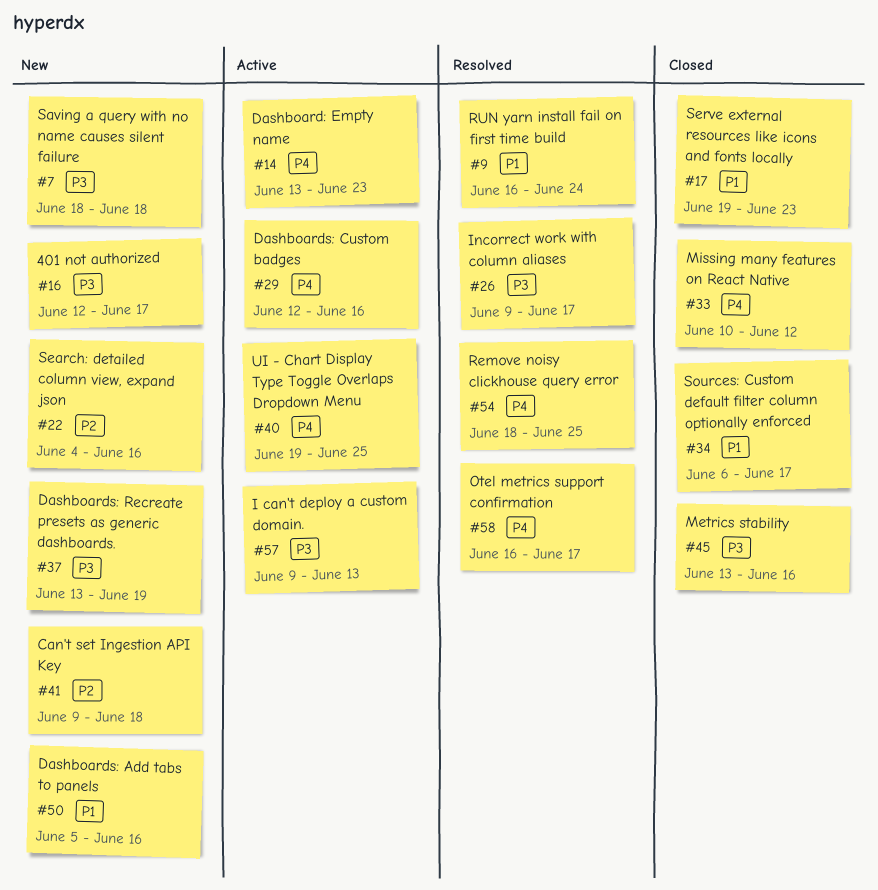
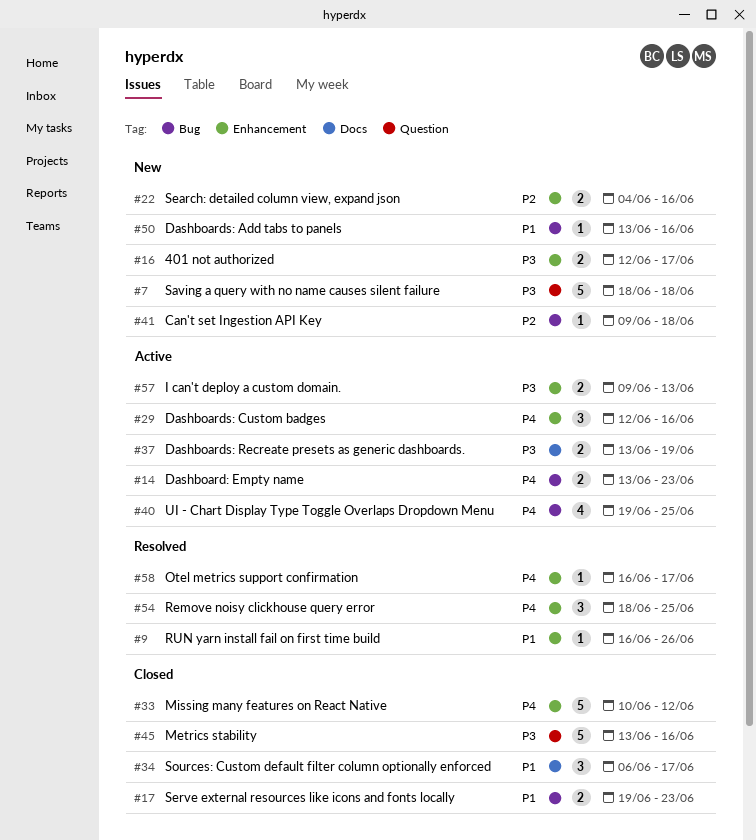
#9, due: Jun 24 -> Jun 26
#26: present -> none
#37, status: New -> Active
#50, start: Jun 5 -> Jun 13

